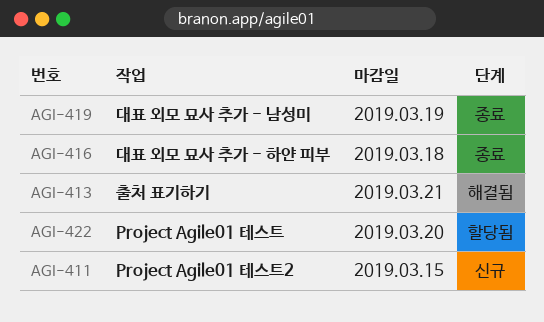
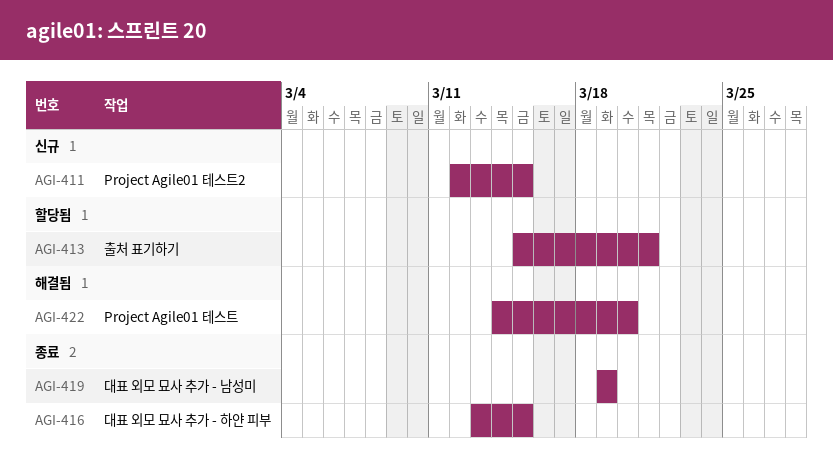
AGI-413, status: 해결됨 -> 할당됨
AGI-416, due: Mar 18 -> Mar 15
AGI-422, status: 할당됨 -> 해결됨

